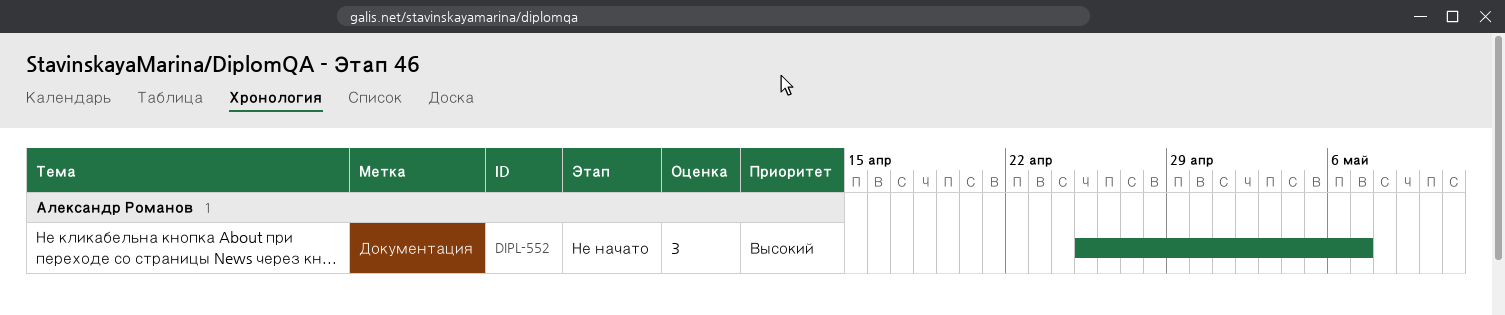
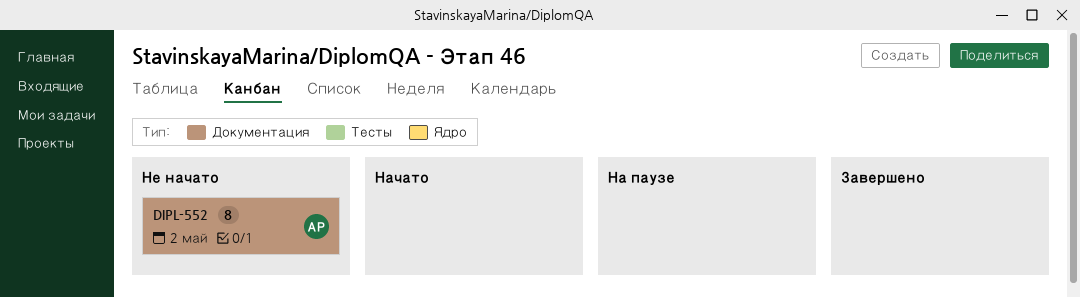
DIPL-552, estimate: 3 -> 8
DIPL-552, due: May 7 -> May 2

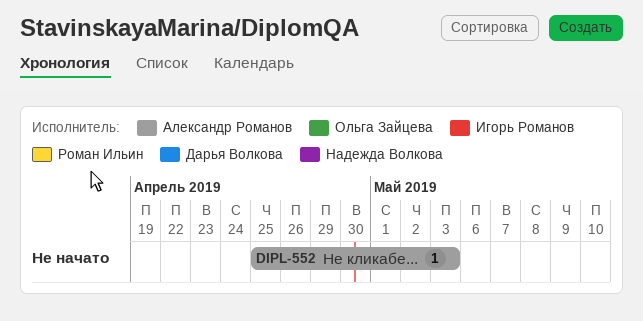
DIPL-552, estimate: 8 -> 1
DIPL-552, due: May 2 -> May 3

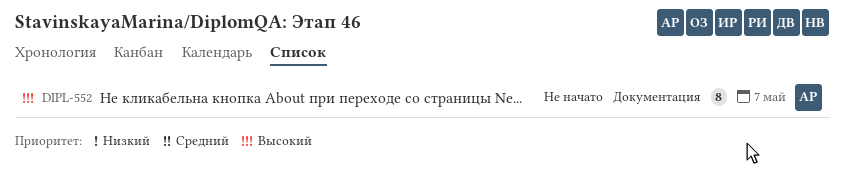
DIPL-552, estimate: 1 -> 8
DIPL-552, due: May 3 -> May 7

